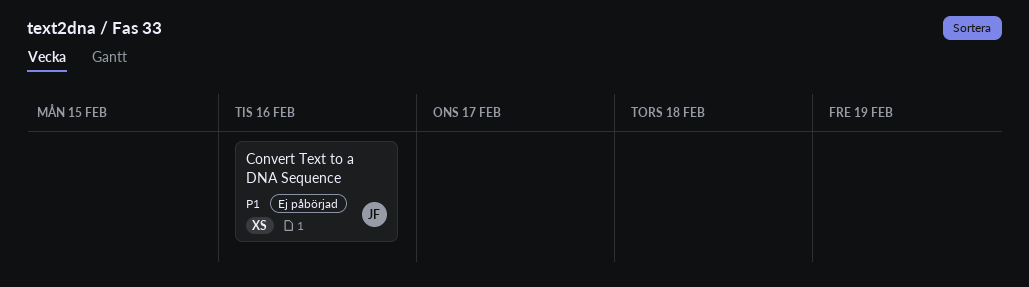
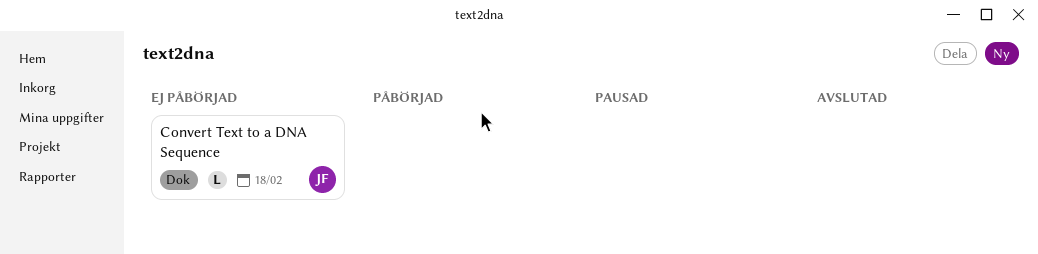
Convert Text to a DNA Sequence, estimate: XS -> L
Convert Text to a DNA Sequence, due: Feb 16 -> Feb 18

